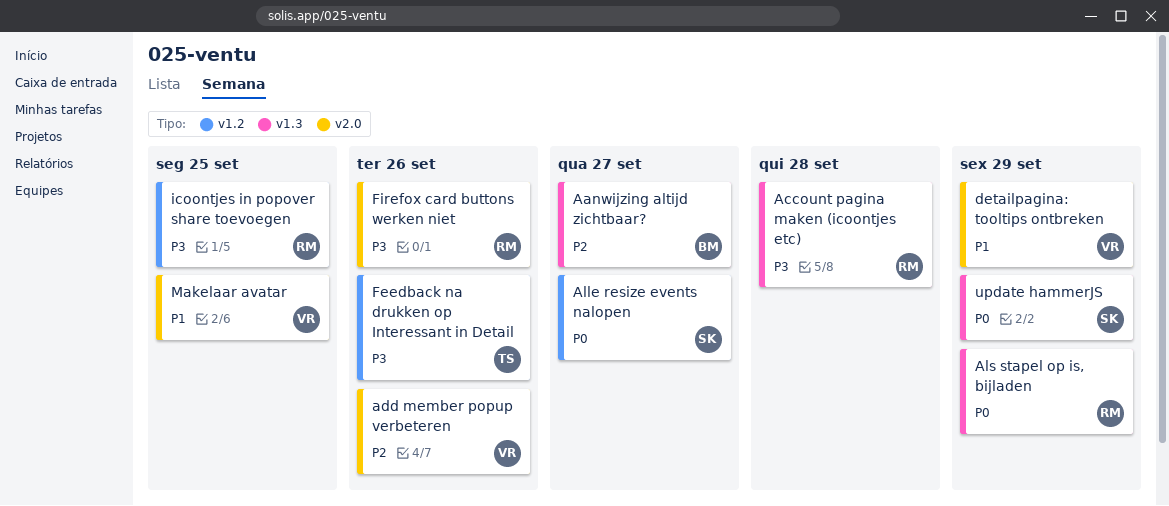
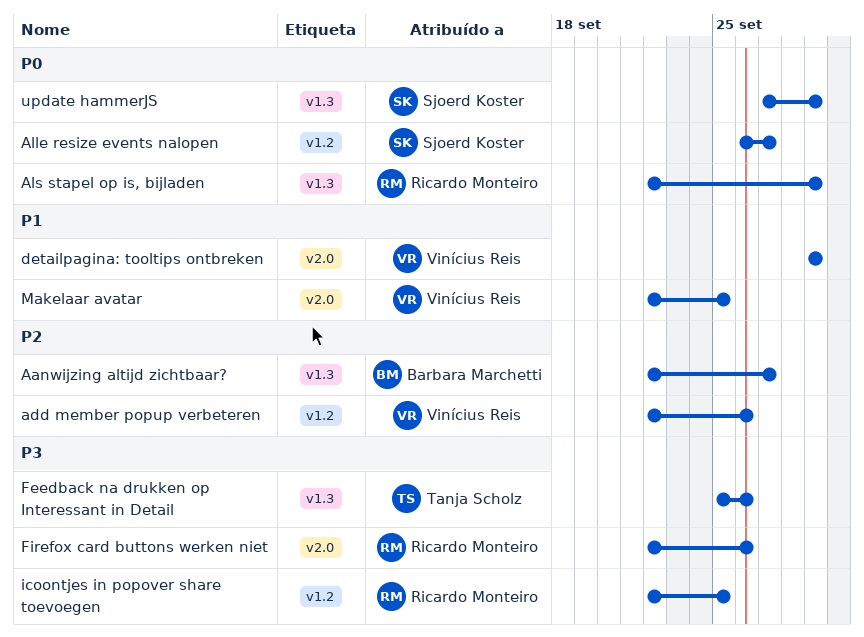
Account pagina maken (icoontjes etc): present -> none
add member popup verbeteren, label: v2.0 -> v1.2
Feedback na drukken op Interessant in Detail, label: v1.2 -> v1.3

